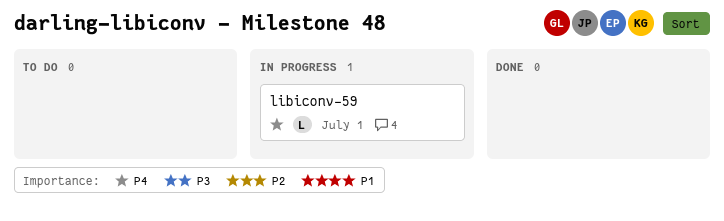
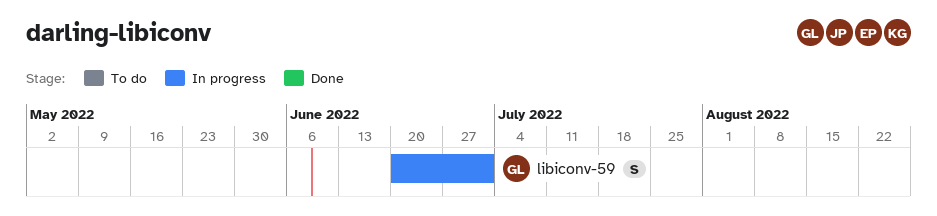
libiconv-59, estimate: L -> S

